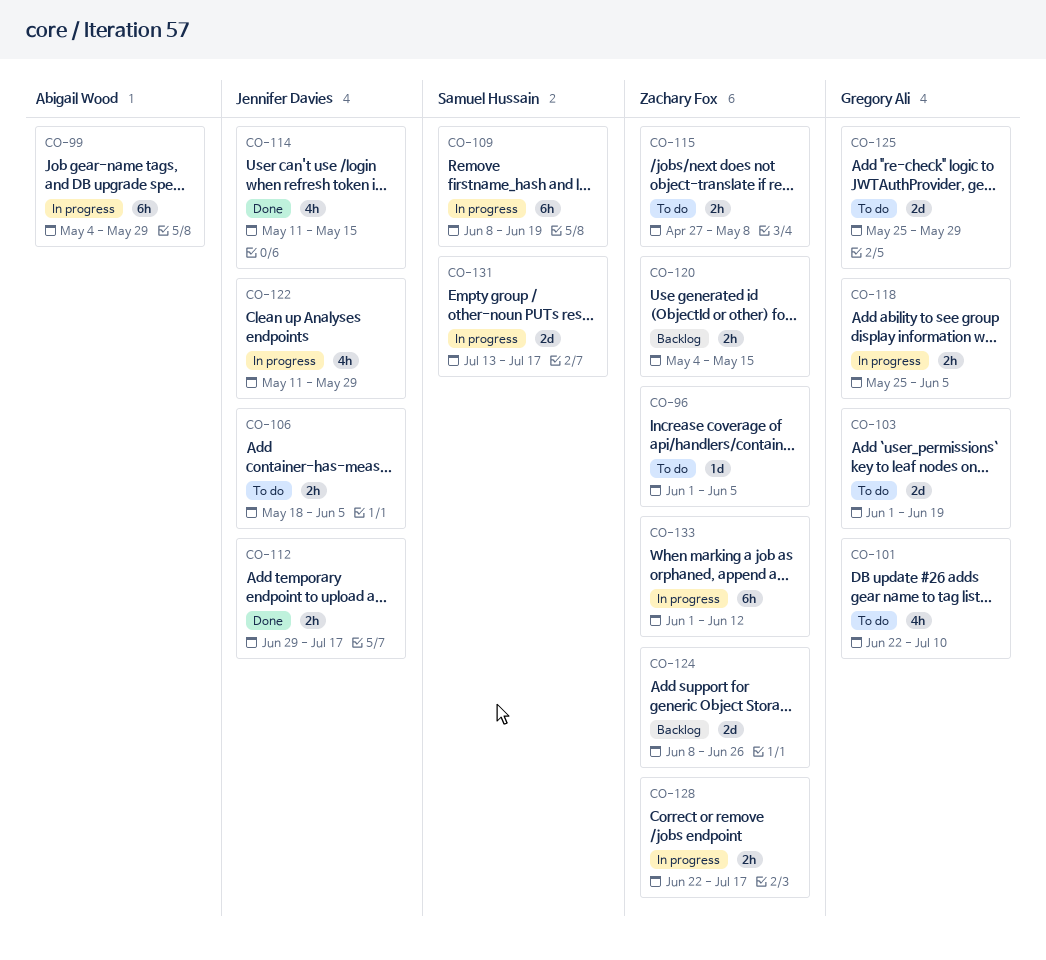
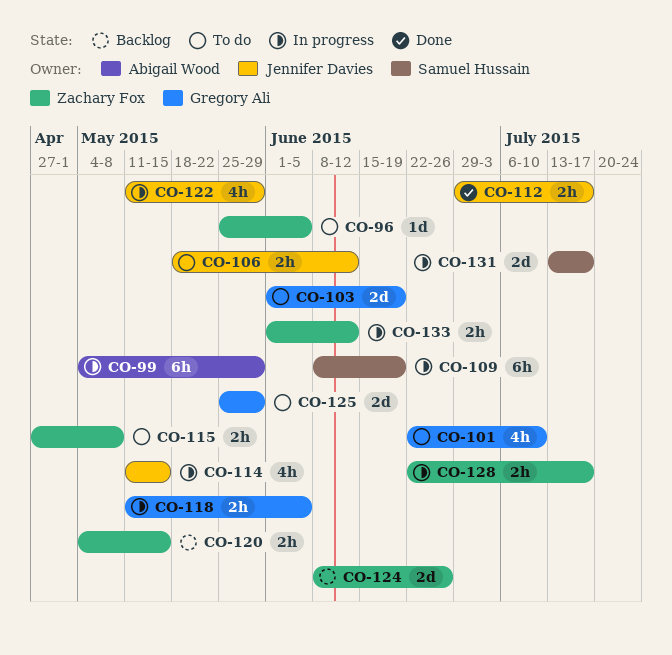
CO-96, start: Jun 1 -> May 25
CO-106, due: Jun 5 -> Jun 12
CO-114, status: Done -> In progress
CO-118, start: May 25 -> May 11
CO-133, estimate: 6h -> 2h

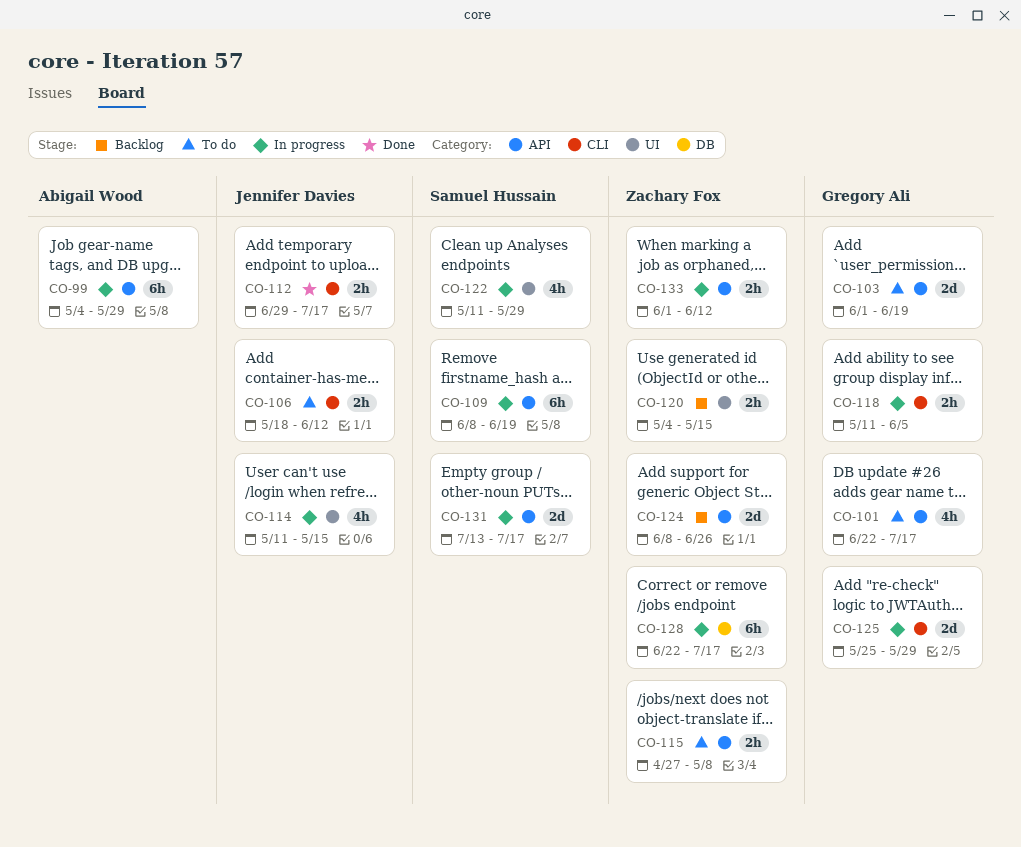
CO-96: present -> none
CO-101, due: Jul 10 -> Jul 17
CO-122, owner: Jennifer Davies -> Samuel Hussain
CO-125, status: To do -> In progress
CO-128, estimate: 2h -> 6h

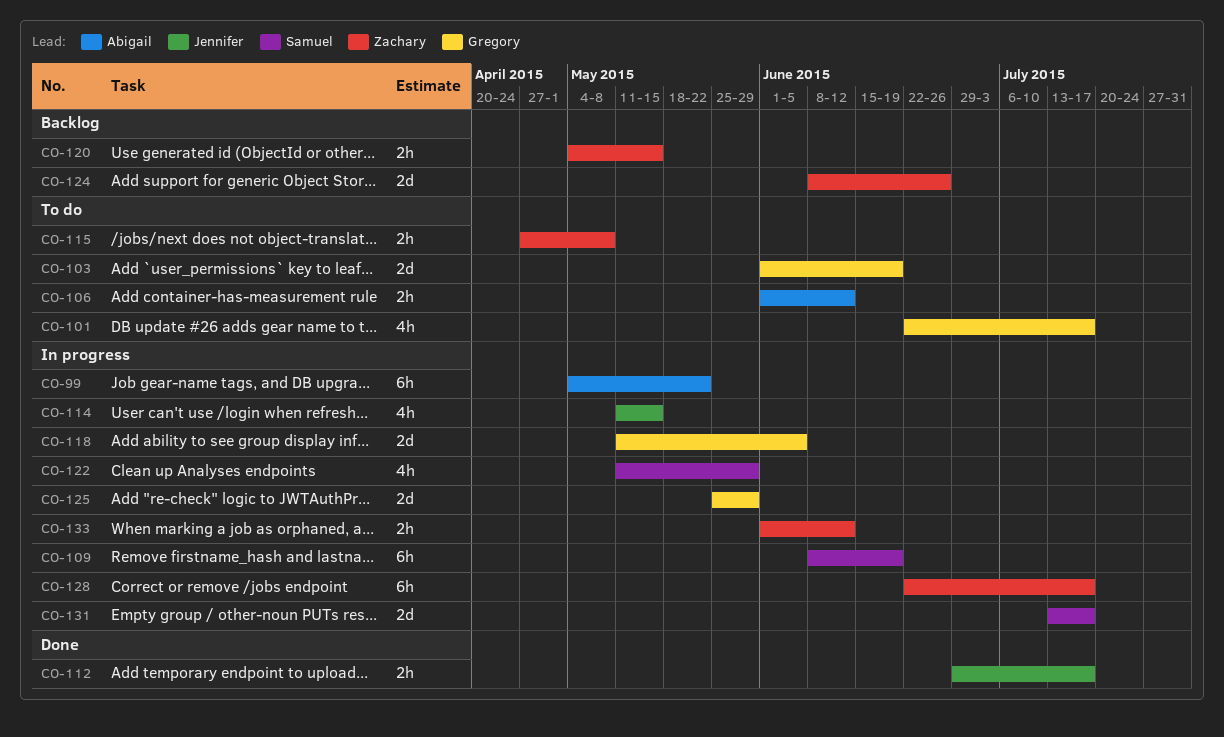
CO-99, due: May 29 -> May 22
CO-106, owner: Jennifer Davies -> Abigail Wood
CO-106, start: May 18 -> Jun 1
CO-118, estimate: 2h -> 2d

